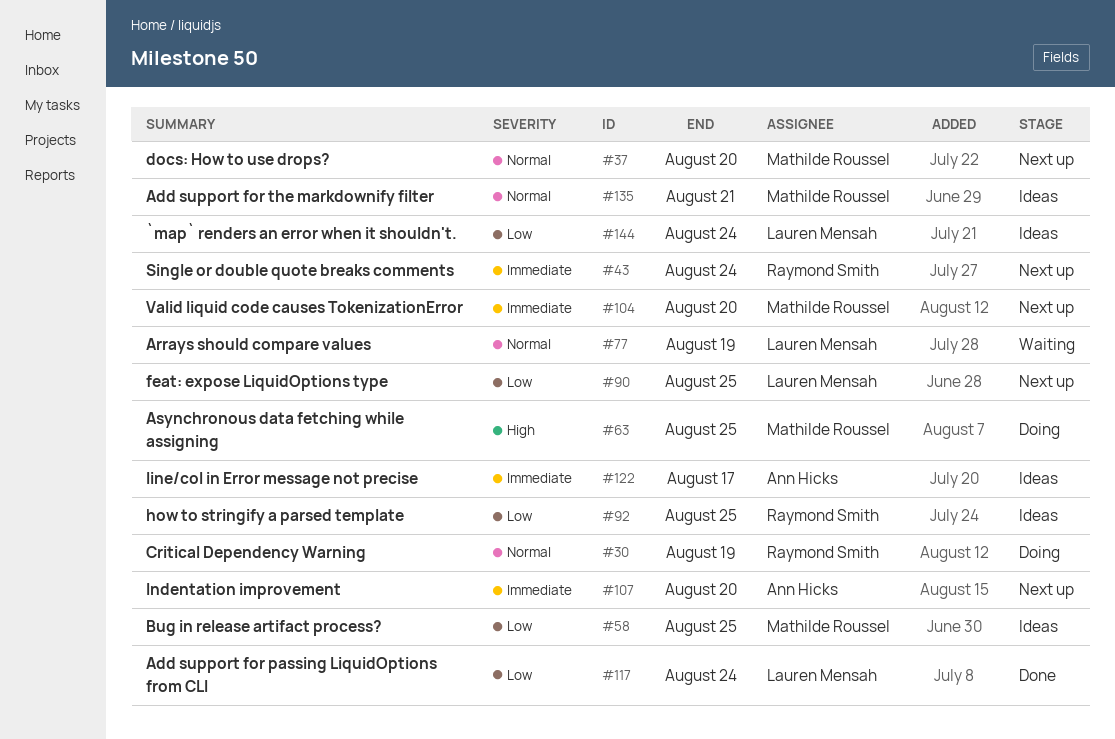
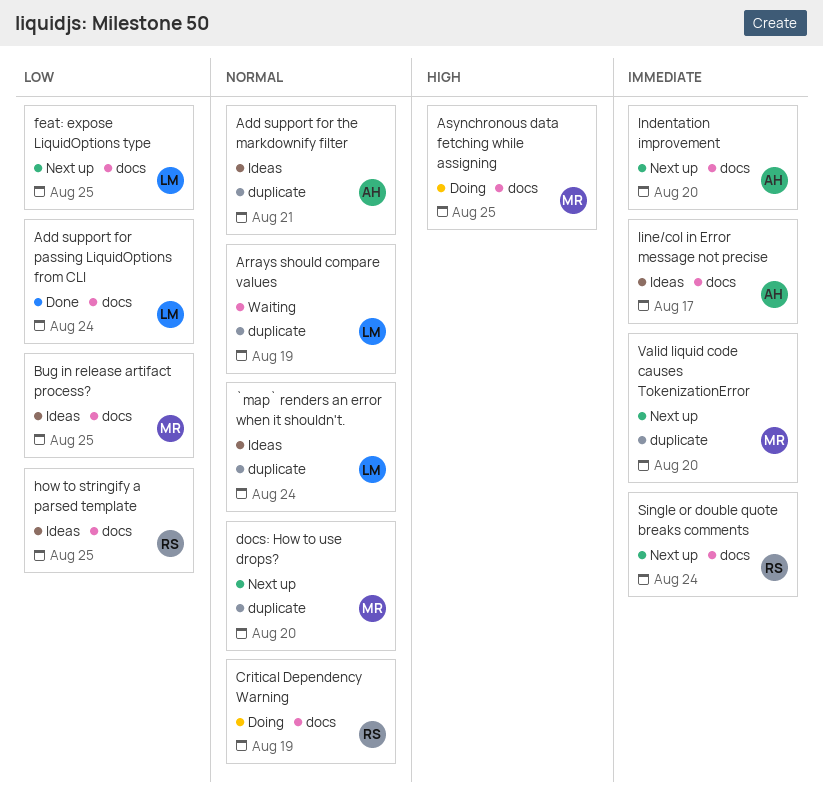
`map` renders an error when it shouldn't., priority: Low -> Normal
Add support for the markdownify filter, owner: Mathilde Roussel -> Ann Hicks

